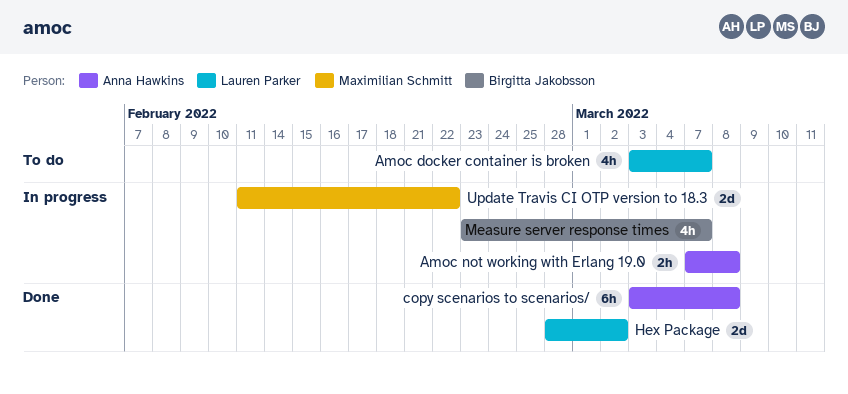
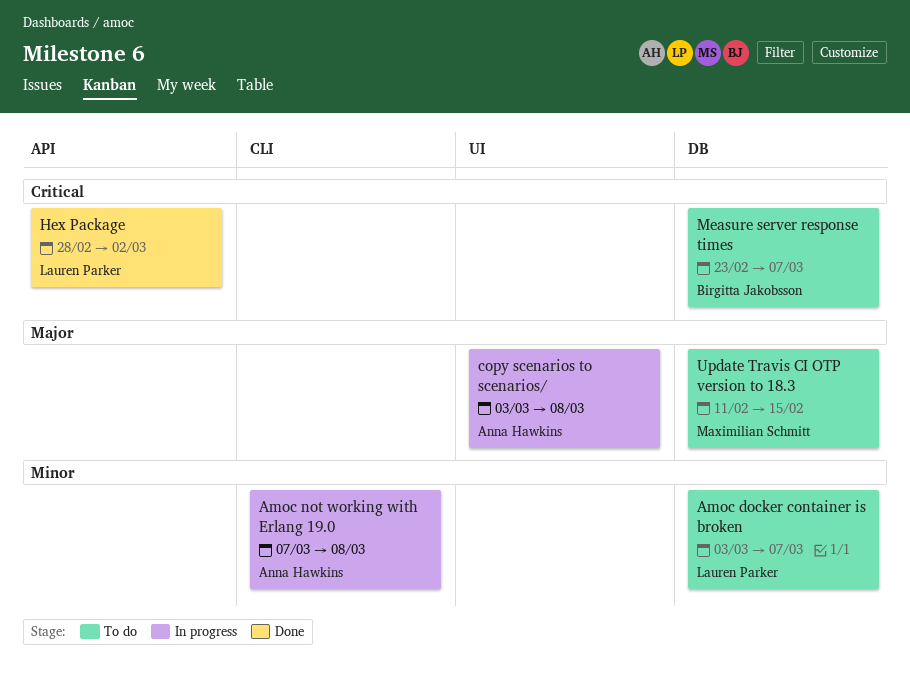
copy scenarios to scenarios/, status: Done -> In progress
Measure server response times, status: In progress -> To do
Update Travis CI OTP version to 18.3, status: In progress -> To do
Update Travis CI OTP version to 18.3, due: Feb 22 -> Feb 15

